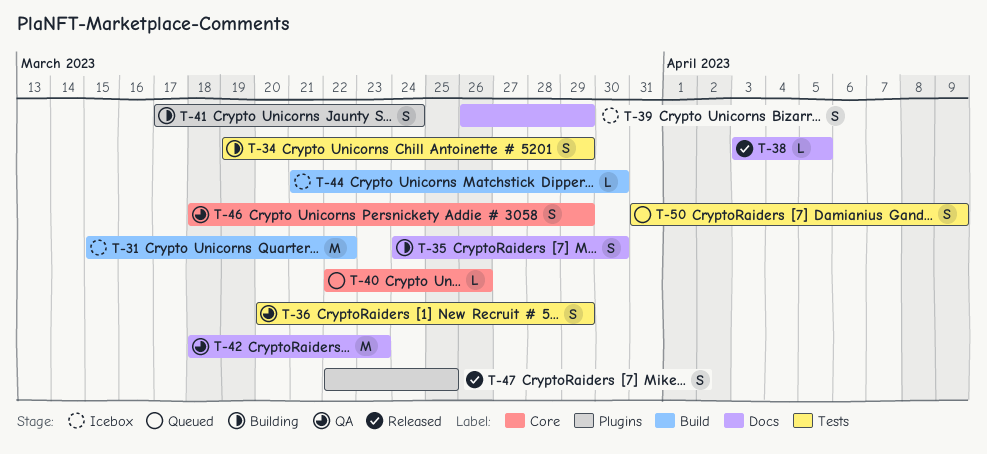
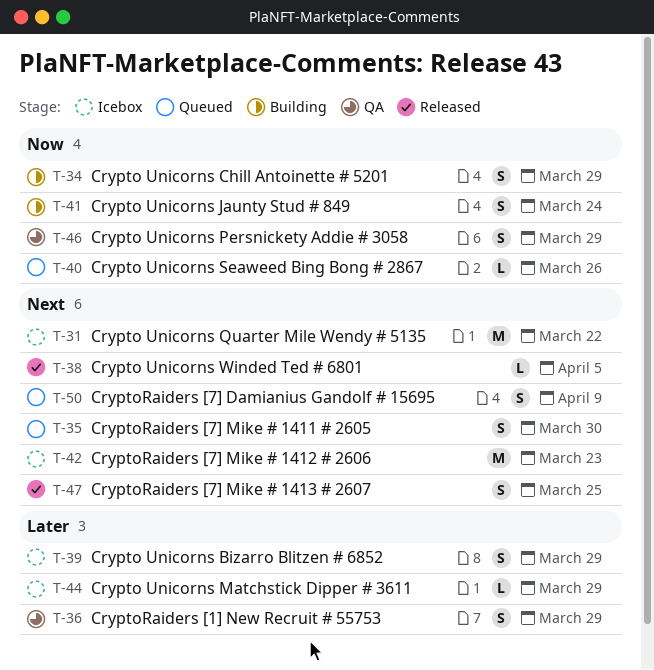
T-35, status: Building -> Queued
T-42, status: QA -> Icebox
T-44, due: Mar 30 -> Mar 29

